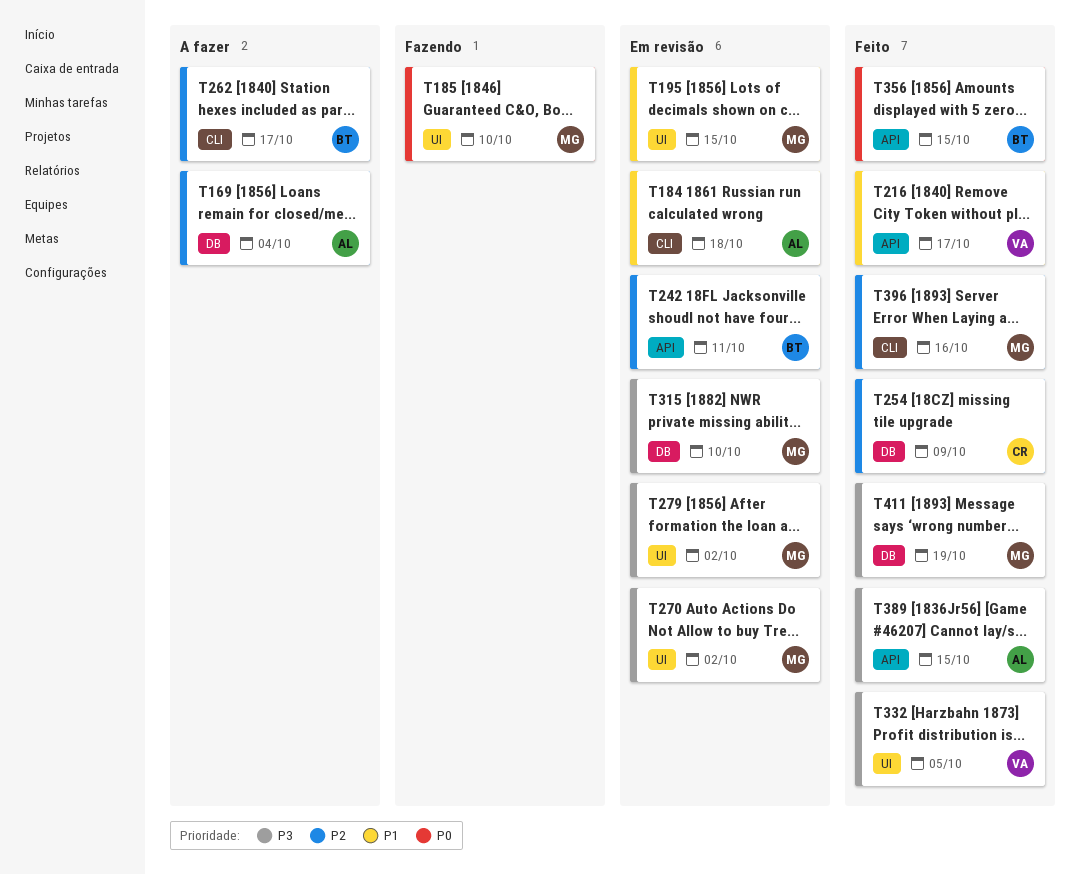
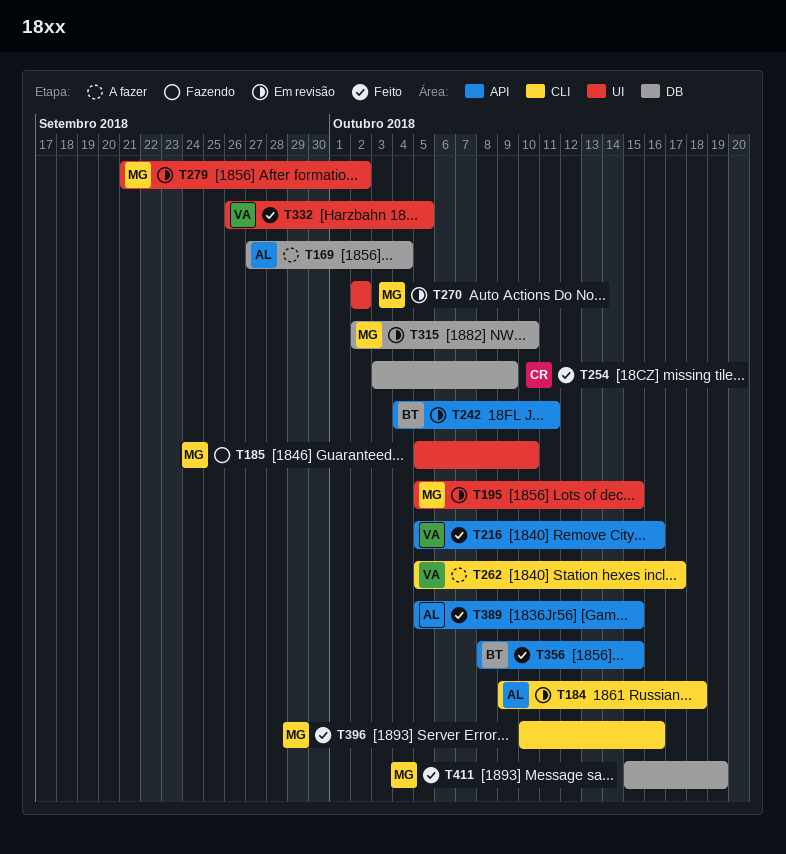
T216, due: Oct 17 -> Oct 16
T262, owner: BT -> VA

